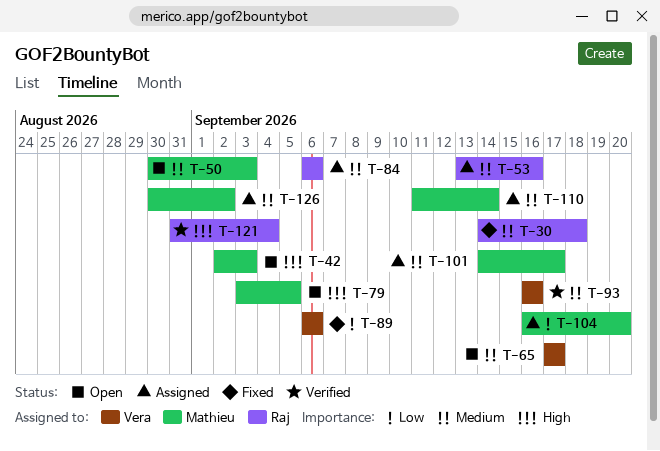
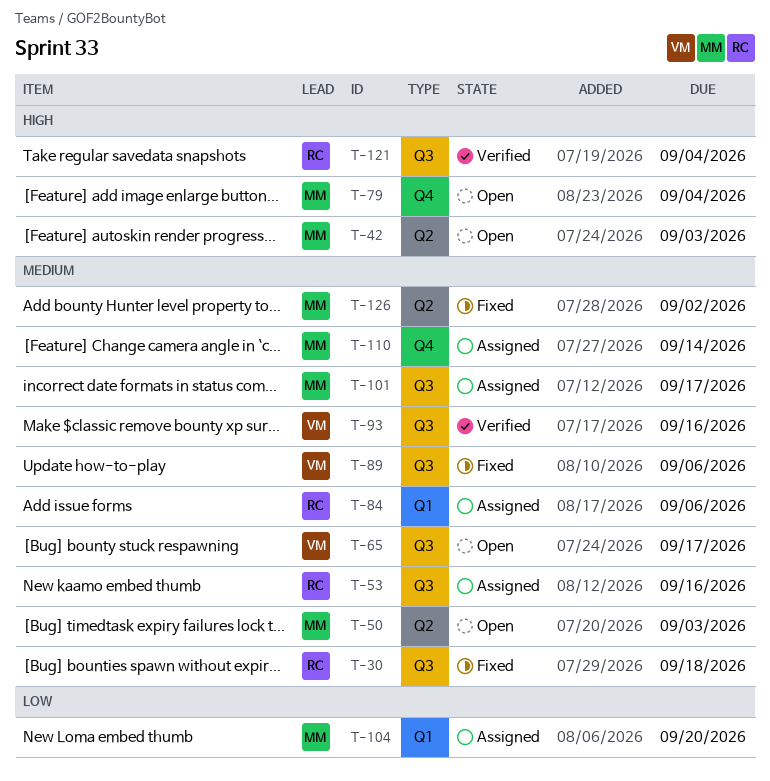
T-79, due: Sep 5 -> Sep 4
T-89, priority: Low -> Medium
T-126, status: Assigned -> Fixed

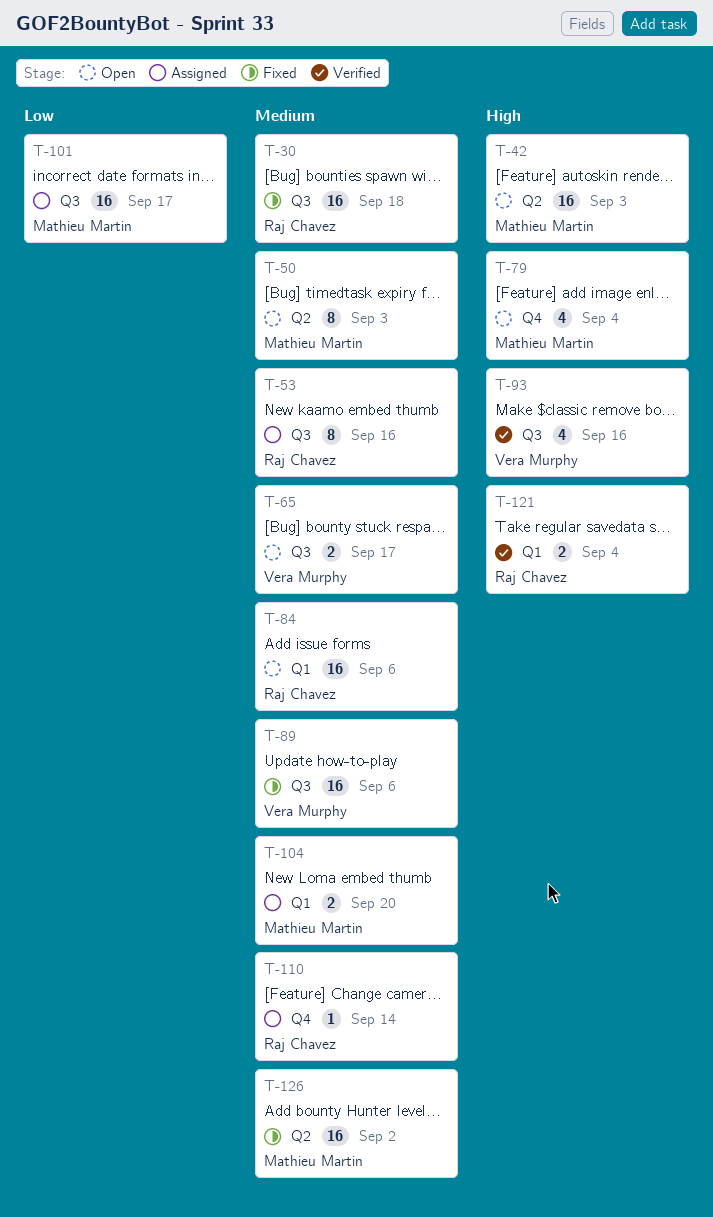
T-84, status: Assigned -> Open
T-93, priority: Medium -> High
T-101, priority: Medium -> Low
T-104, priority: Low -> Medium
T-110, owner: Mathieu Martin -> Raj Chavez
T-121, label: Q3 -> Q1

